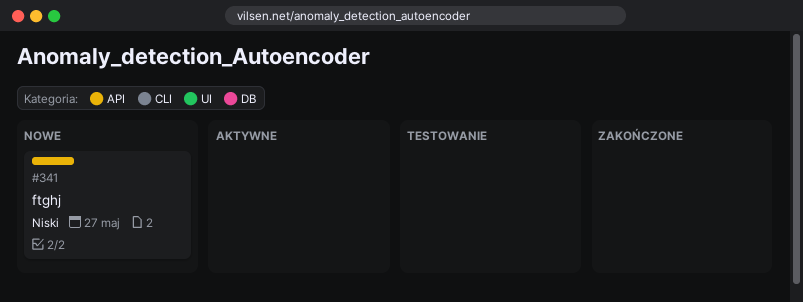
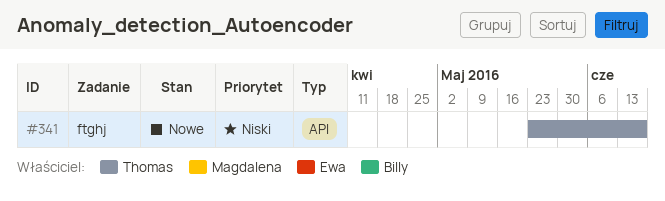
#341, due: May 27 -> Jun 17

